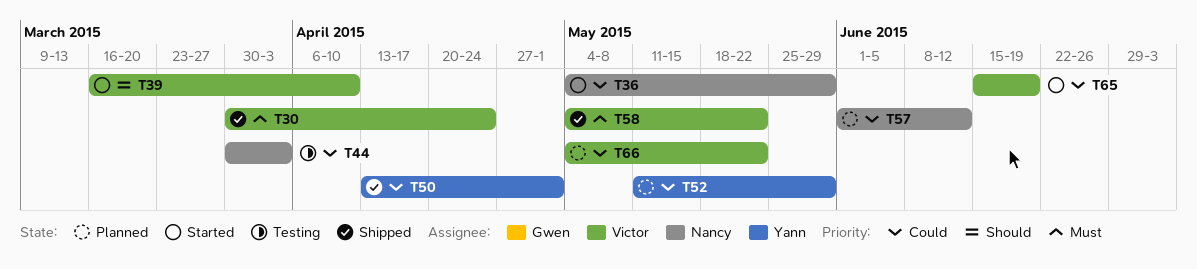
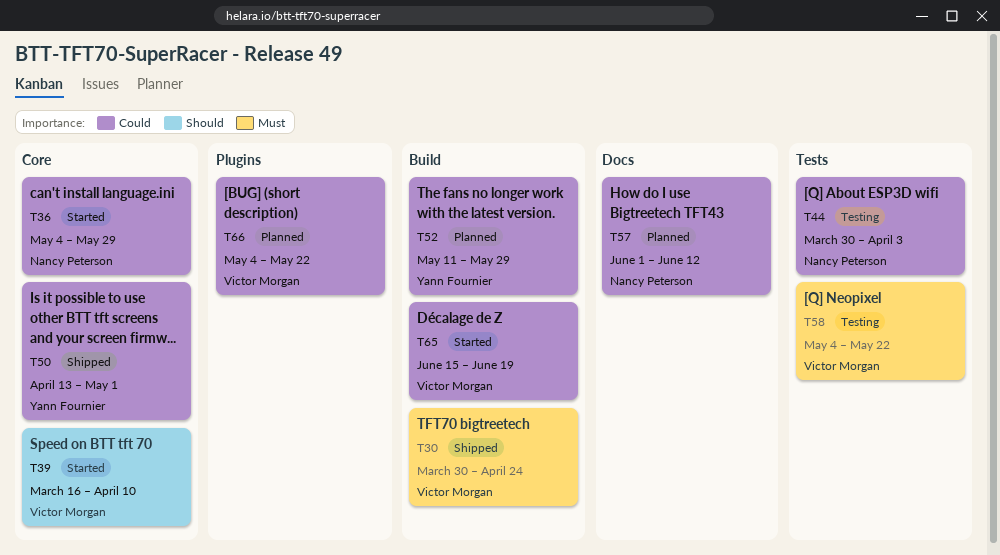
T58, status: Shipped -> Testing

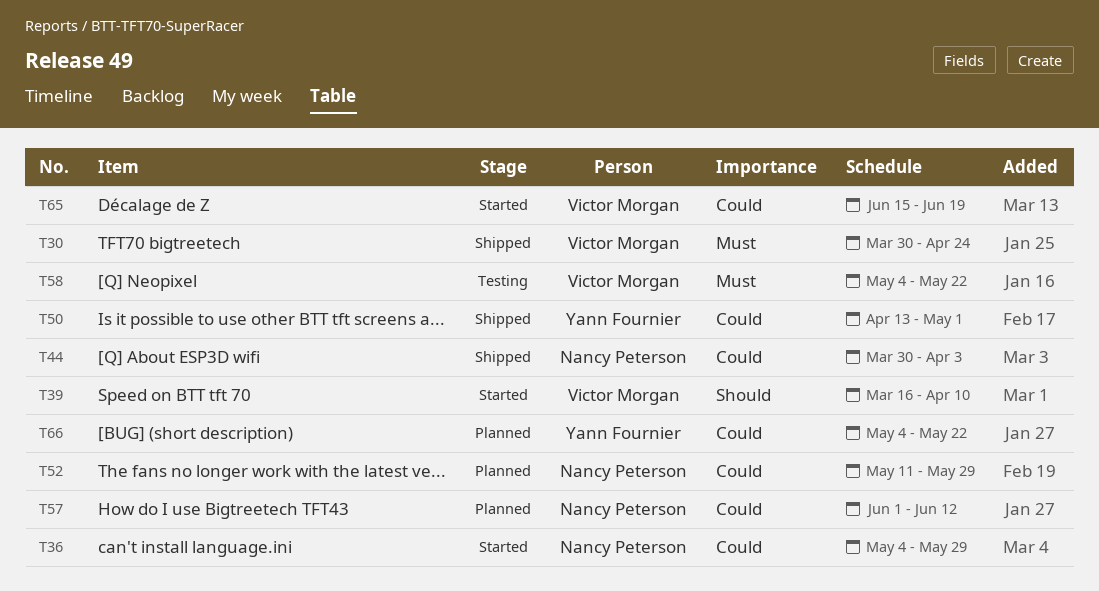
T44, status: Testing -> Shipped
T52, owner: Yann Fournier -> Nancy Peterson
T66, owner: Victor Morgan -> Yann Fournier

